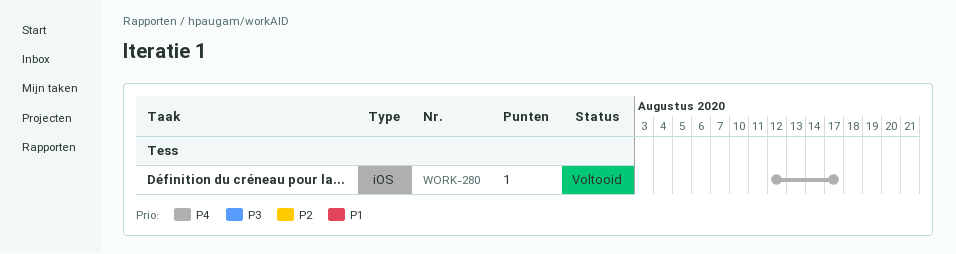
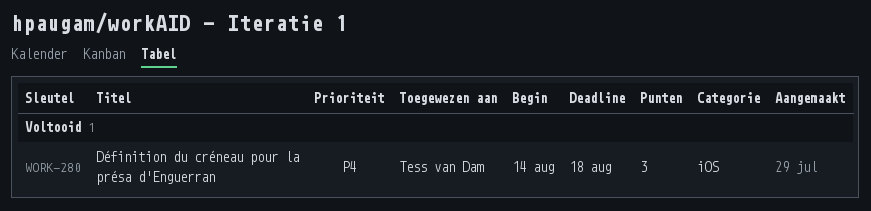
WORK-280, estimate: 1 -> 3
WORK-280, start: Aug 12 -> Aug 14
WORK-280, due: Aug 17 -> Aug 18

